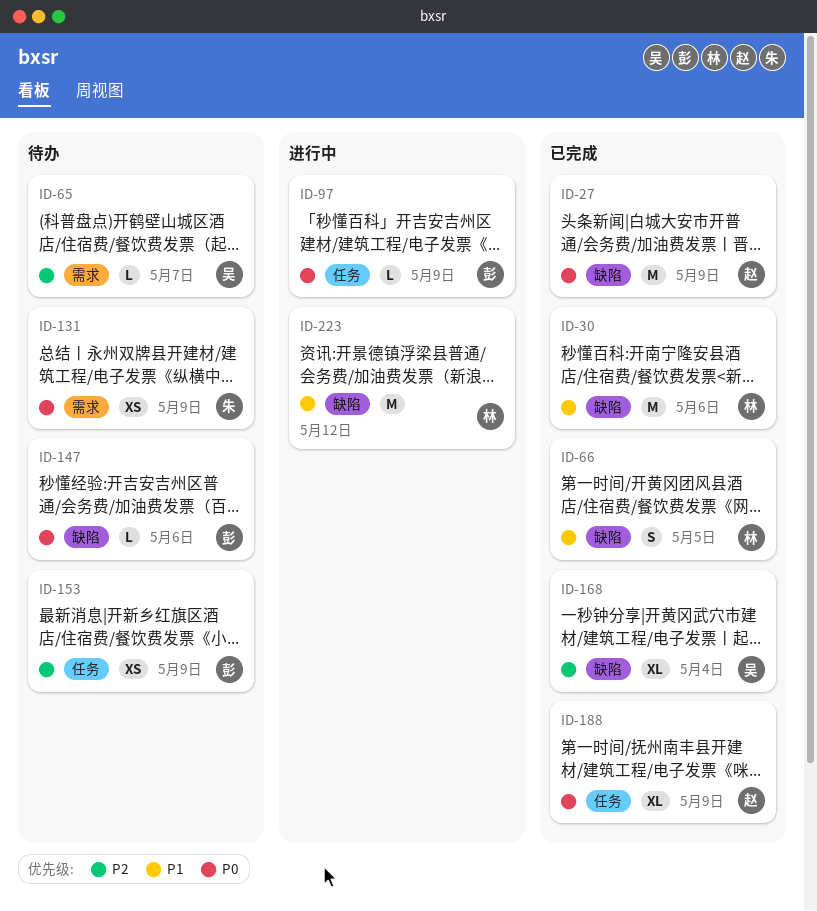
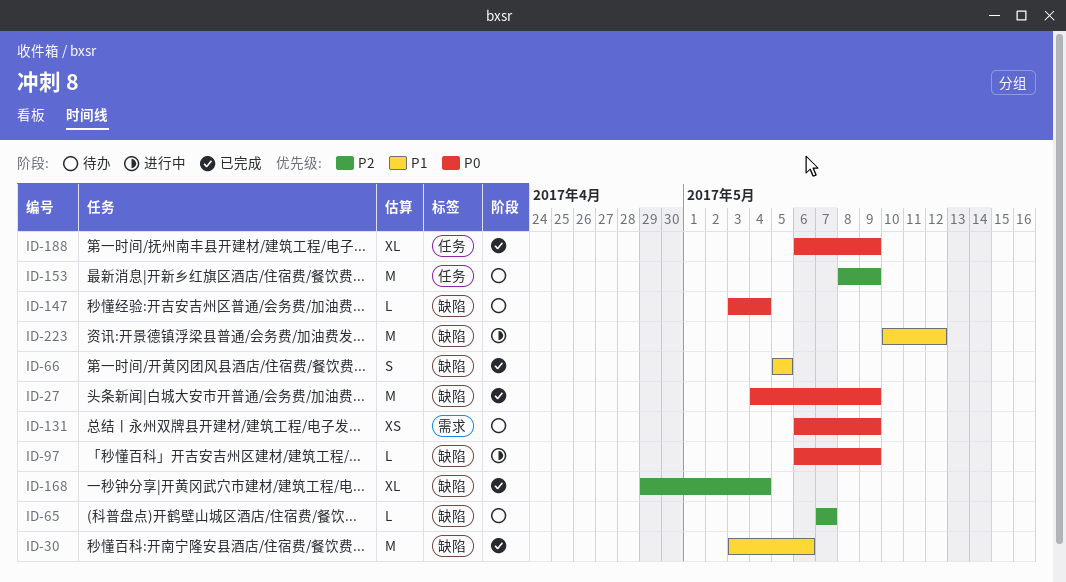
ID-65, label: 需求 -> 缺陷
ID-97, label: 任务 -> 缺陷
ID-147, due: May 6 -> May 4
ID-153, estimate: XS -> M

